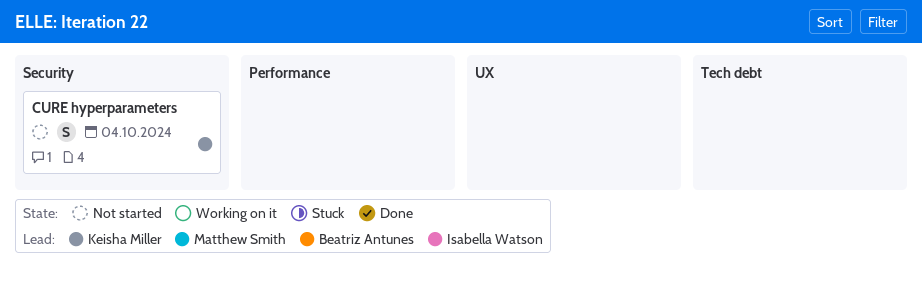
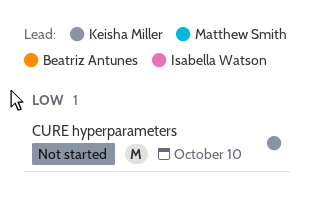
CURE hyperparameters, estimate: S -> M
CURE hyperparameters, due: Oct 4 -> Oct 10

